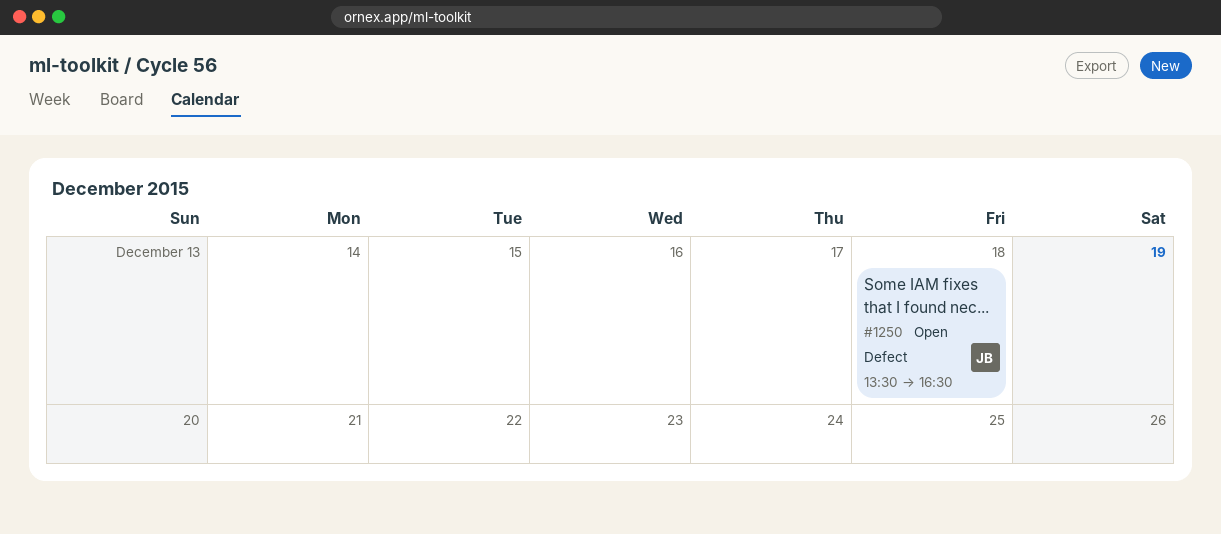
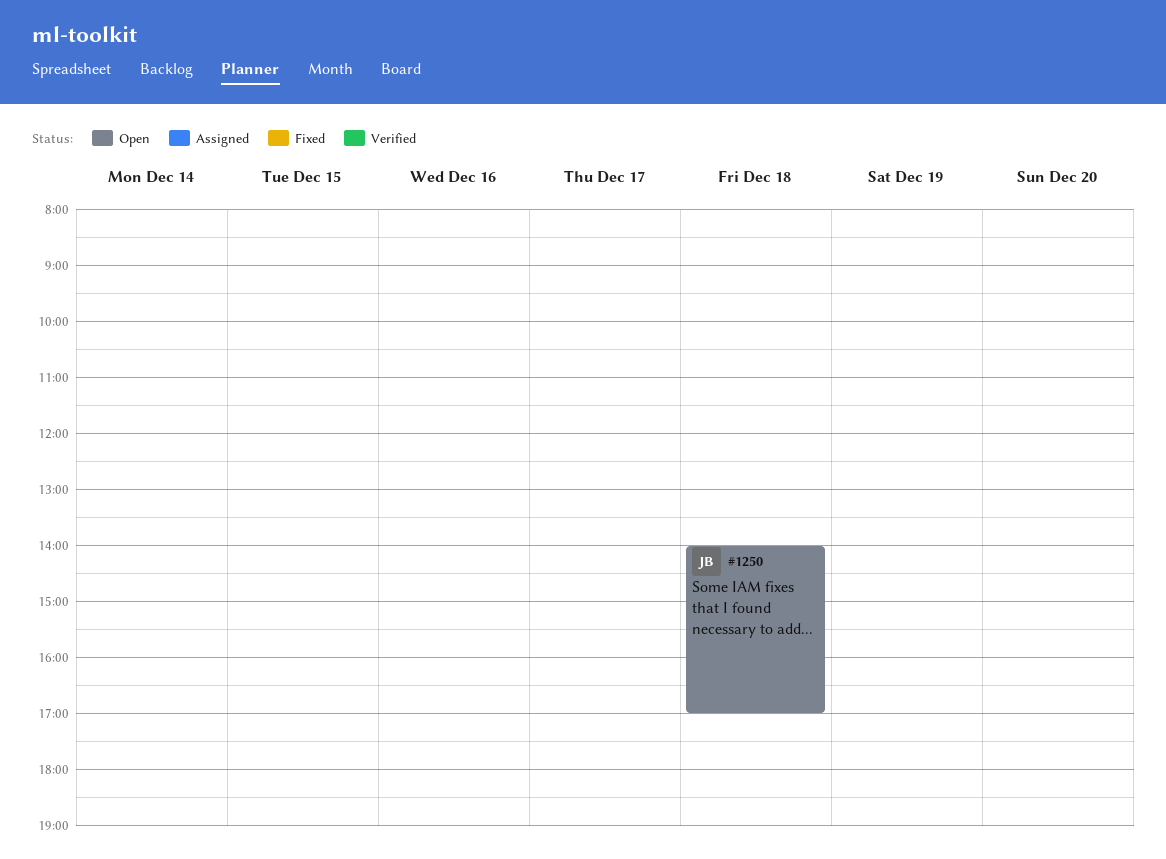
#1250, begins: 13:30 -> 14:00
#1250, ends: 16:30 -> 17:00

